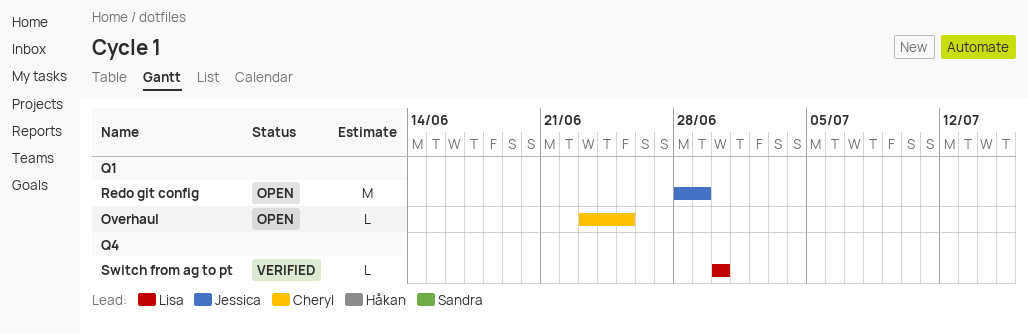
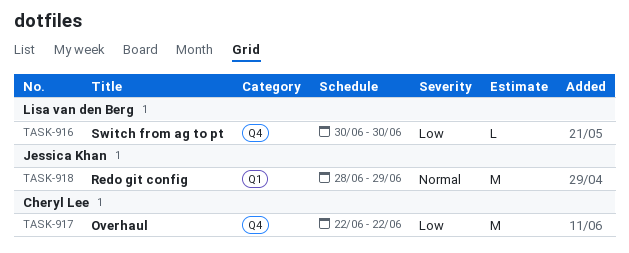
Overhaul, label: Q1 -> Q4
Overhaul, estimate: L -> M
Overhaul, start: Jun 23 -> Jun 22
Overhaul, due: Jun 25 -> Jun 22

